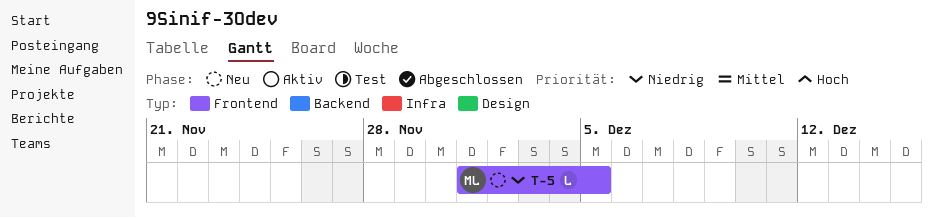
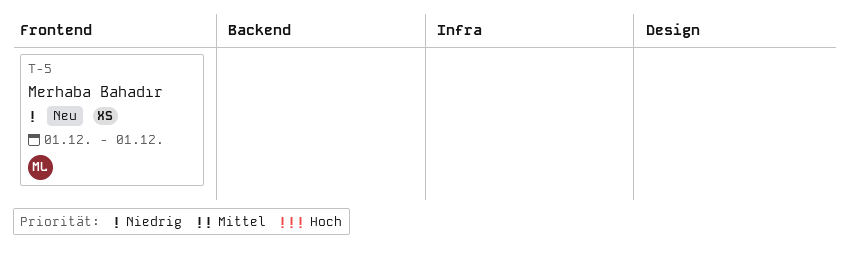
T-5, estimate: L -> XS
T-5, due: Dec 5 -> Dec 1

